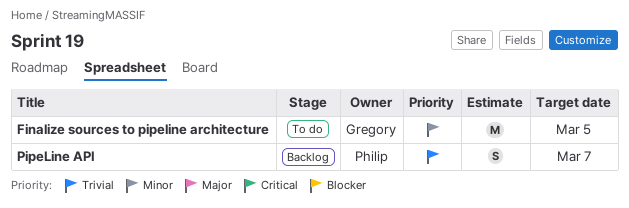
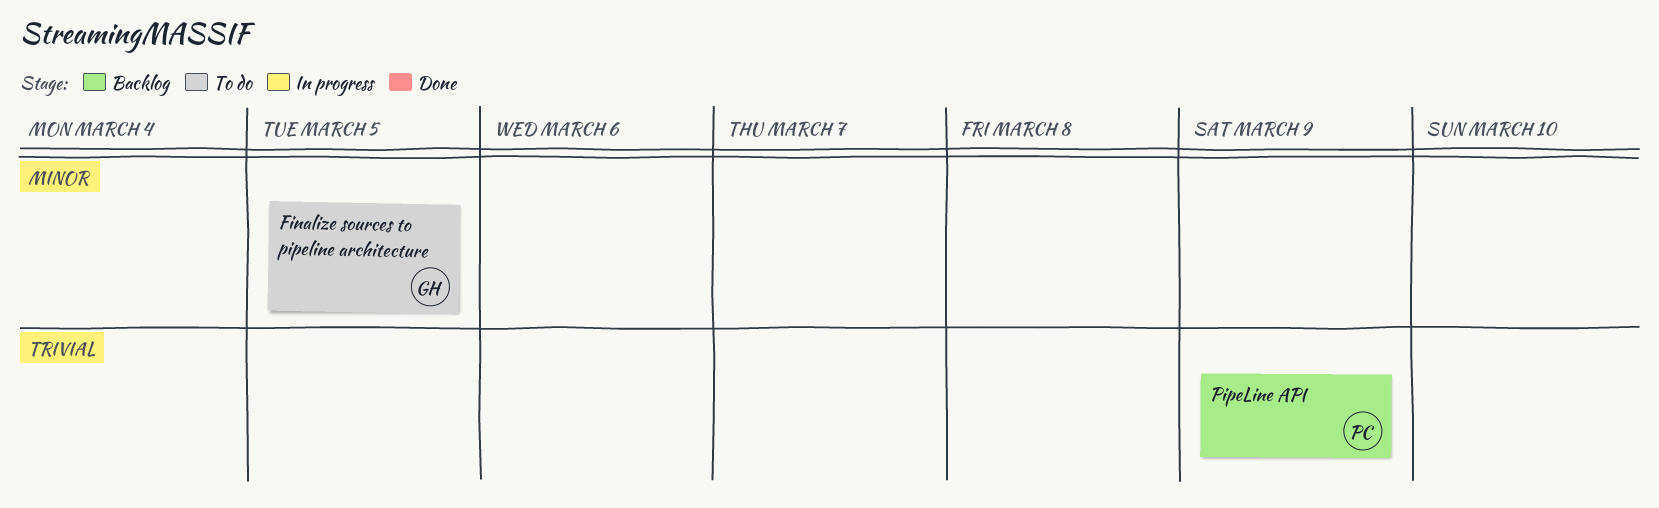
PipeLine API, due: Mar 7 -> Mar 9

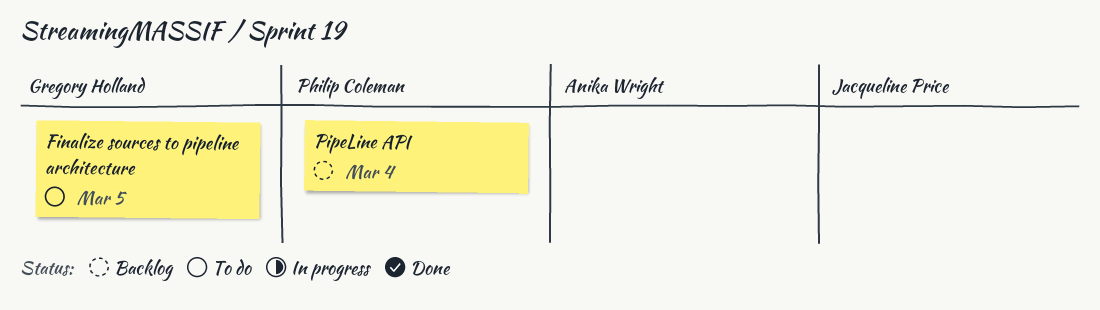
PipeLine API, due: Mar 9 -> Mar 4

